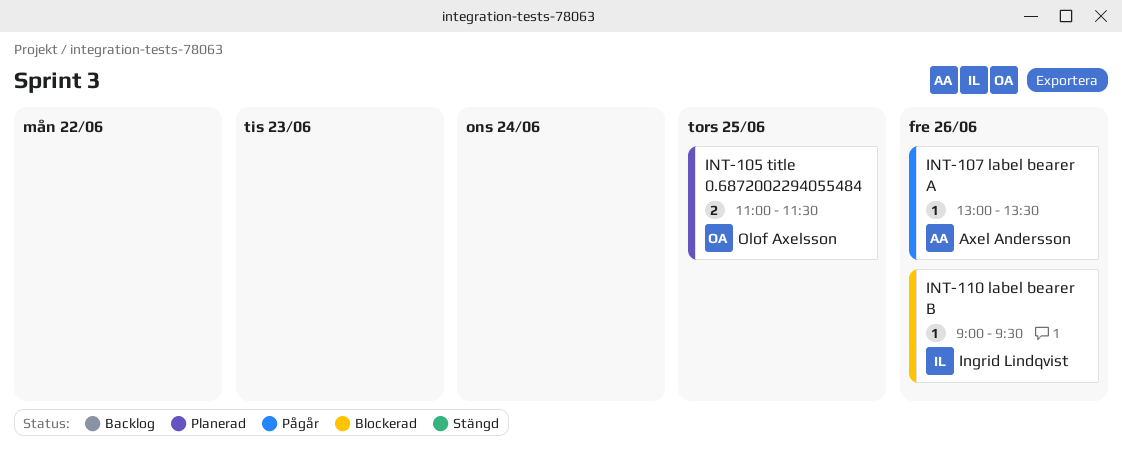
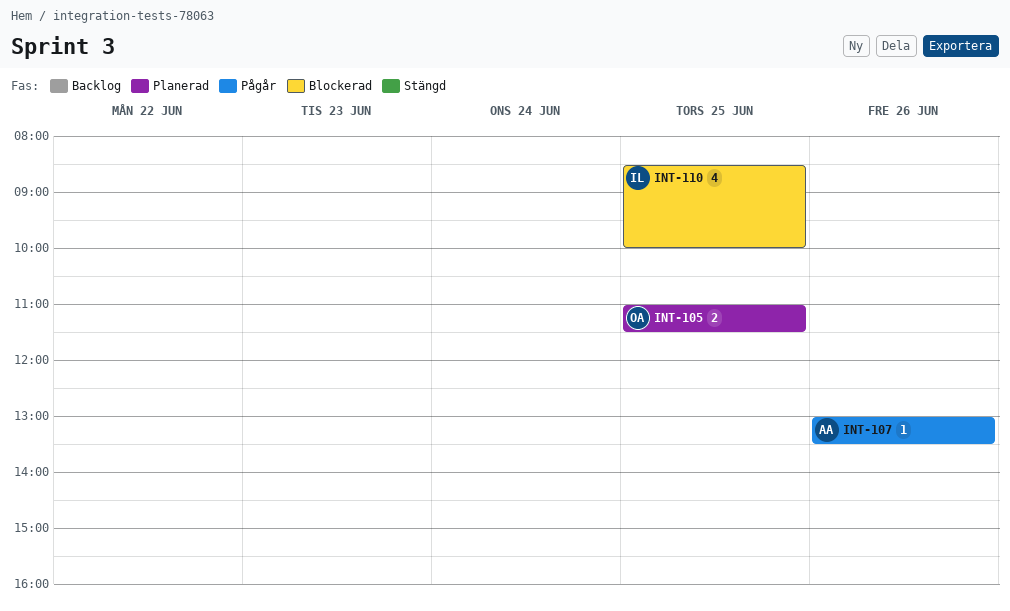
INT-110, estimate: 1 -> 4
INT-110, day: Jun 26 -> Jun 25
INT-110, begins: 09:00 -> 08:30
INT-110, ends: 09:30 -> 10:00

